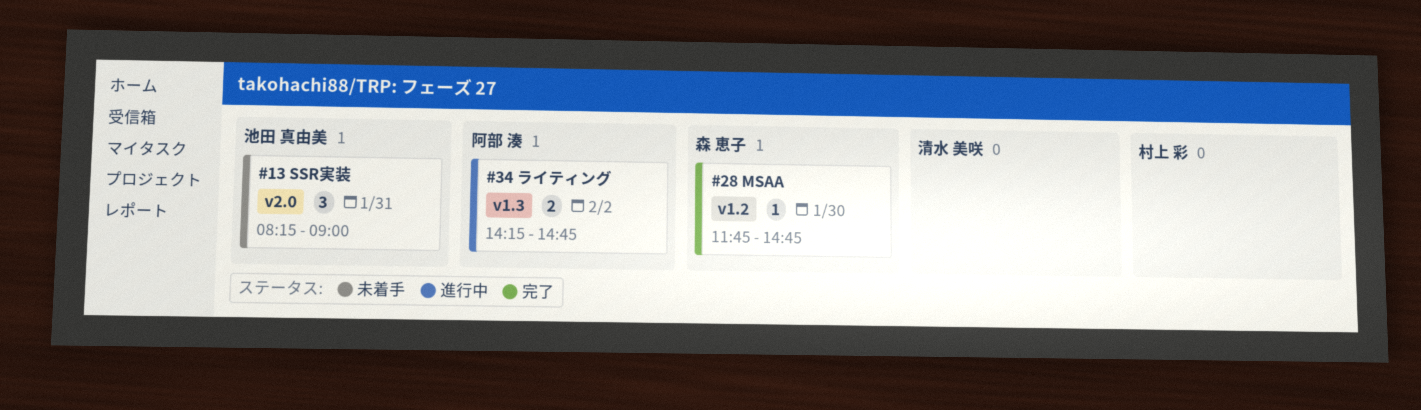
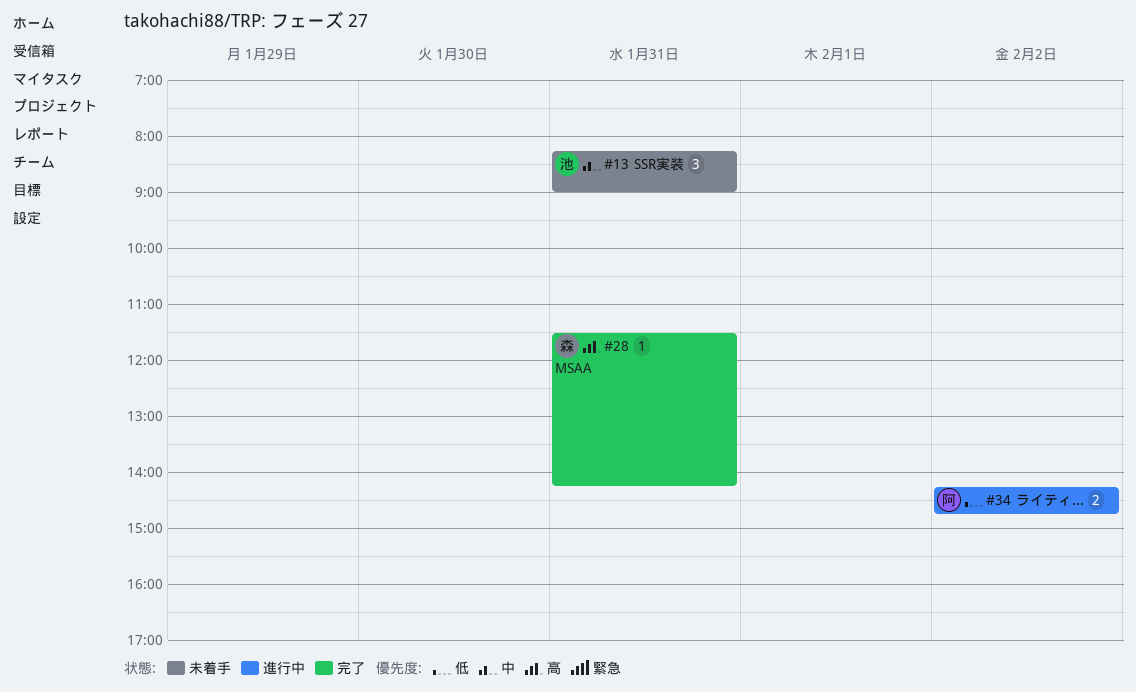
#28, day: Jan 30 -> Jan 31
#28, begins: 11:45 -> 11:30
#28, ends: 14:45 -> 14:15

